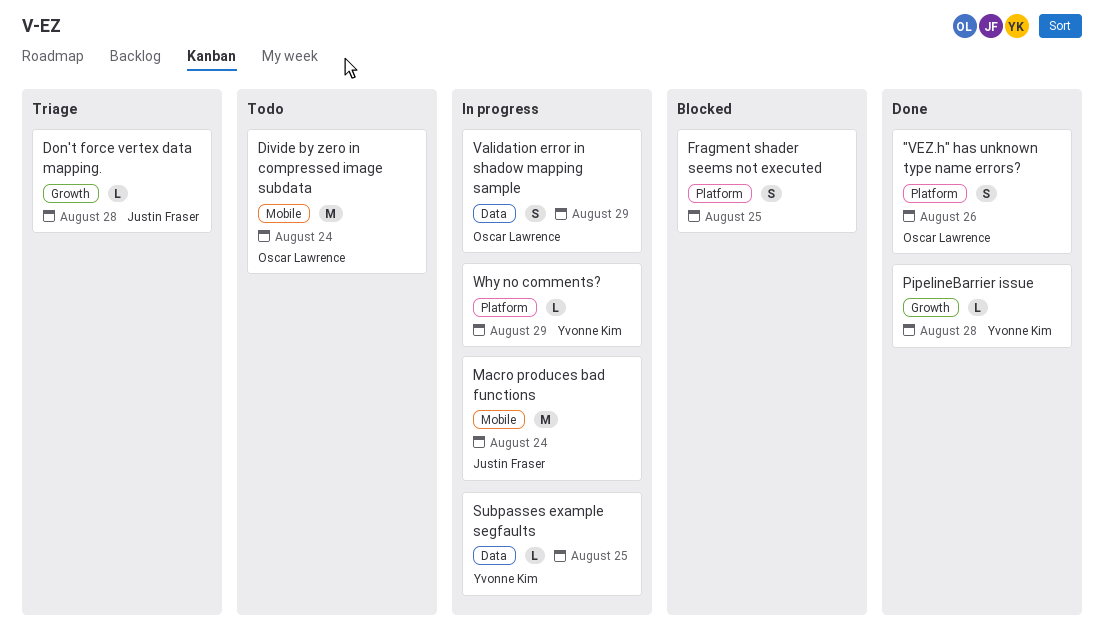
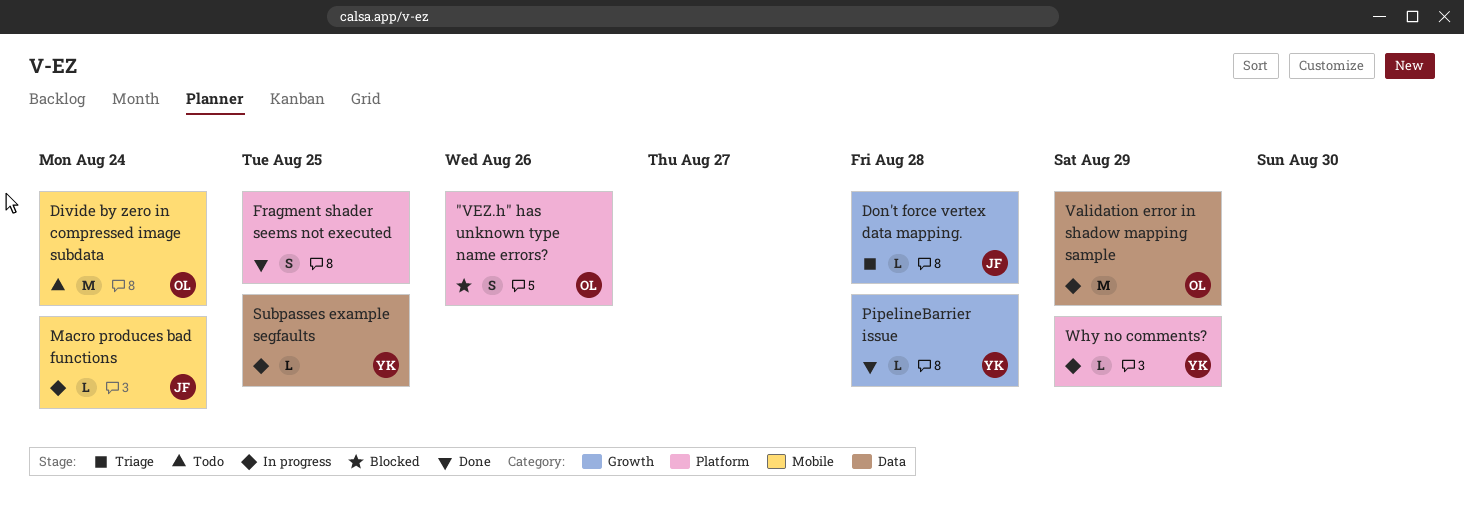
"VEZ.h" has unknown type name errors?, status: Done -> Blocked
Fragment shader seems not executed, status: Blocked -> Done
Macro produces bad functions, estimate: M -> L
Validation error in shadow mapping sample, estimate: S -> M

